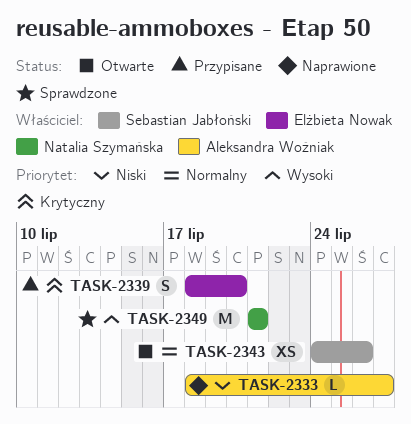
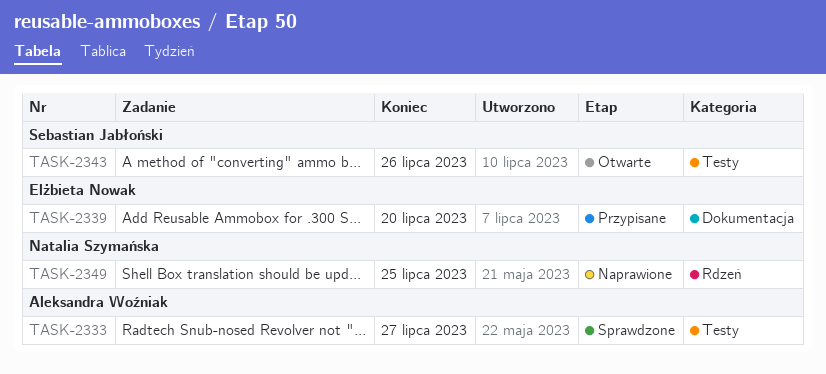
TASK-2333, status: Naprawione -> Sprawdzone
TASK-2349, status: Sprawdzone -> Naprawione
TASK-2349, due: Jul 21 -> Jul 25

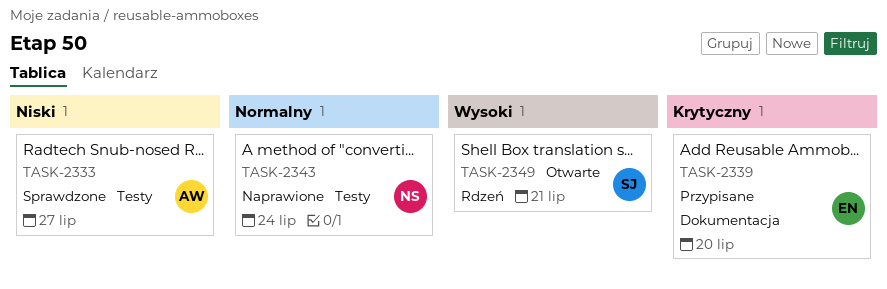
TASK-2343, status: Otwarte -> Naprawione
TASK-2343, owner: Sebastian Jabłoński -> Natalia Szymańska
TASK-2343, due: Jul 26 -> Jul 24
TASK-2349, status: Naprawione -> Otwarte
TASK-2349, owner: Natalia Szymańska -> Sebastian Jabłoński
TASK-2349, due: Jul 25 -> Jul 21

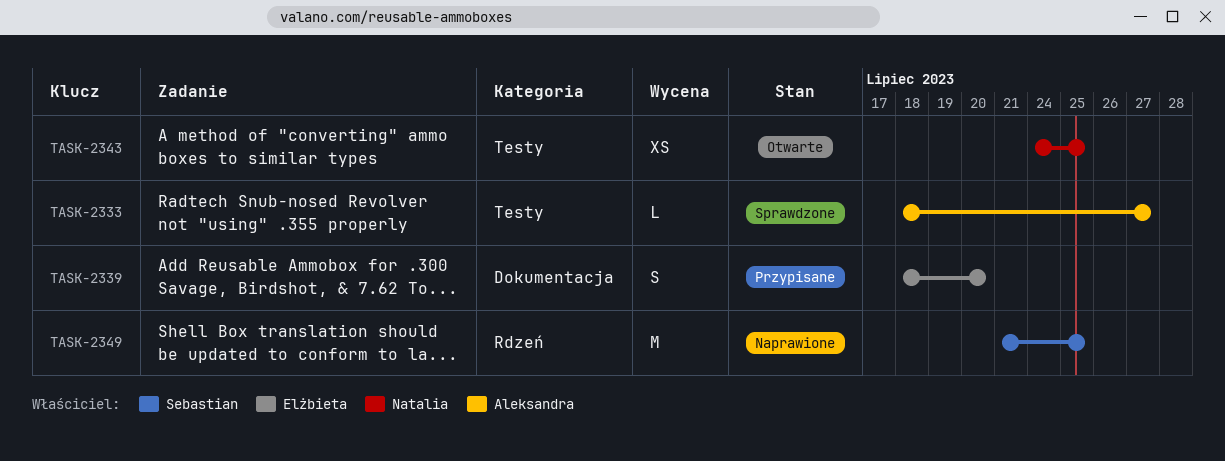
TASK-2343, status: Naprawione -> Otwarte
TASK-2343, due: Jul 24 -> Jul 25
TASK-2349, status: Otwarte -> Naprawione
TASK-2349, due: Jul 21 -> Jul 25

